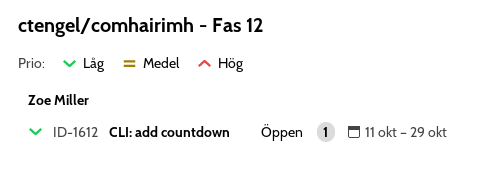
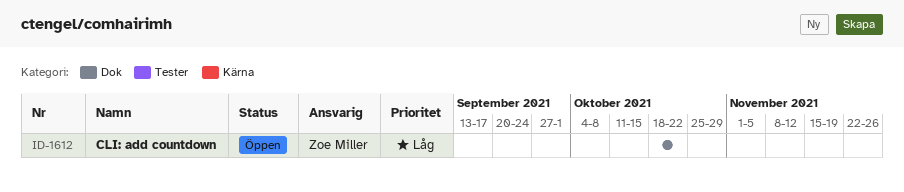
ID-1612, start: Oct 11 -> Oct 18
ID-1612, due: Oct 29 -> Oct 22

